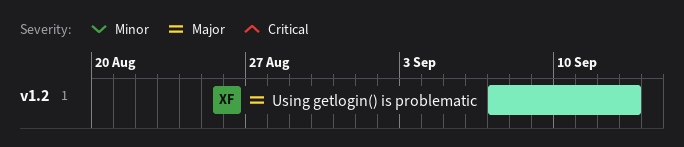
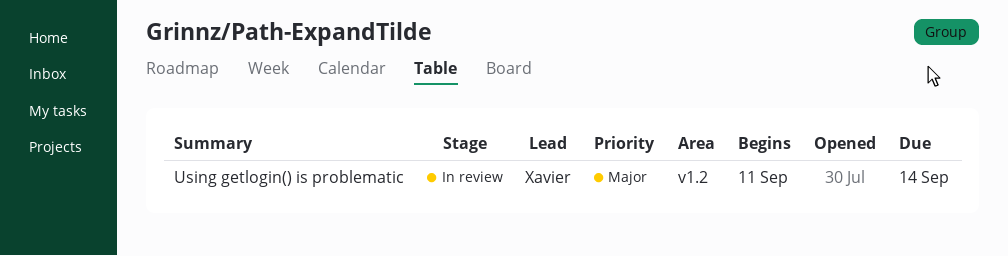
Using getlogin() is problematic, start: Sep 7 -> Sep 11
Using getlogin() is problematic, due: Sep 13 -> Sep 14

